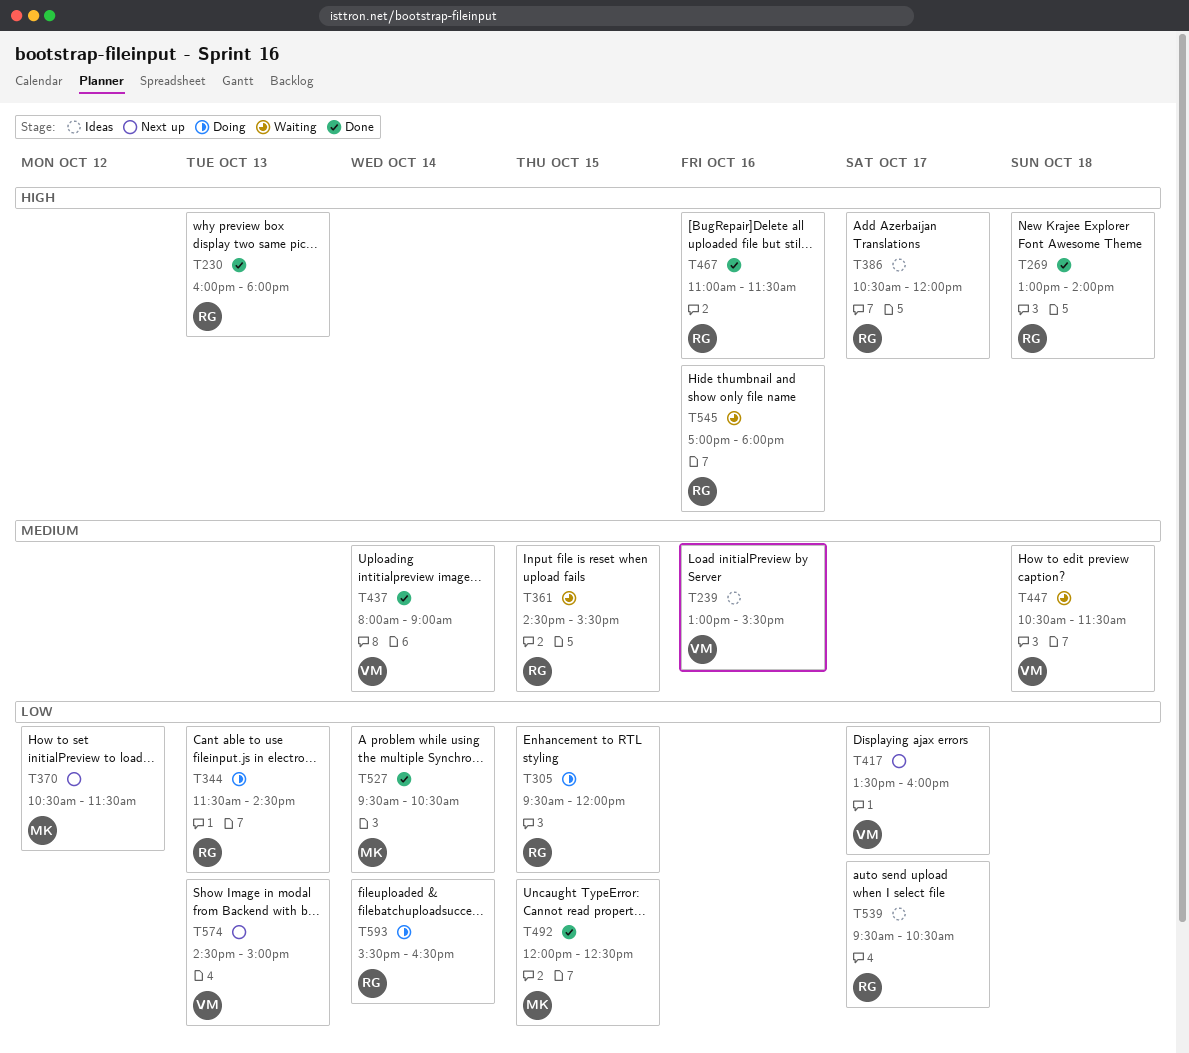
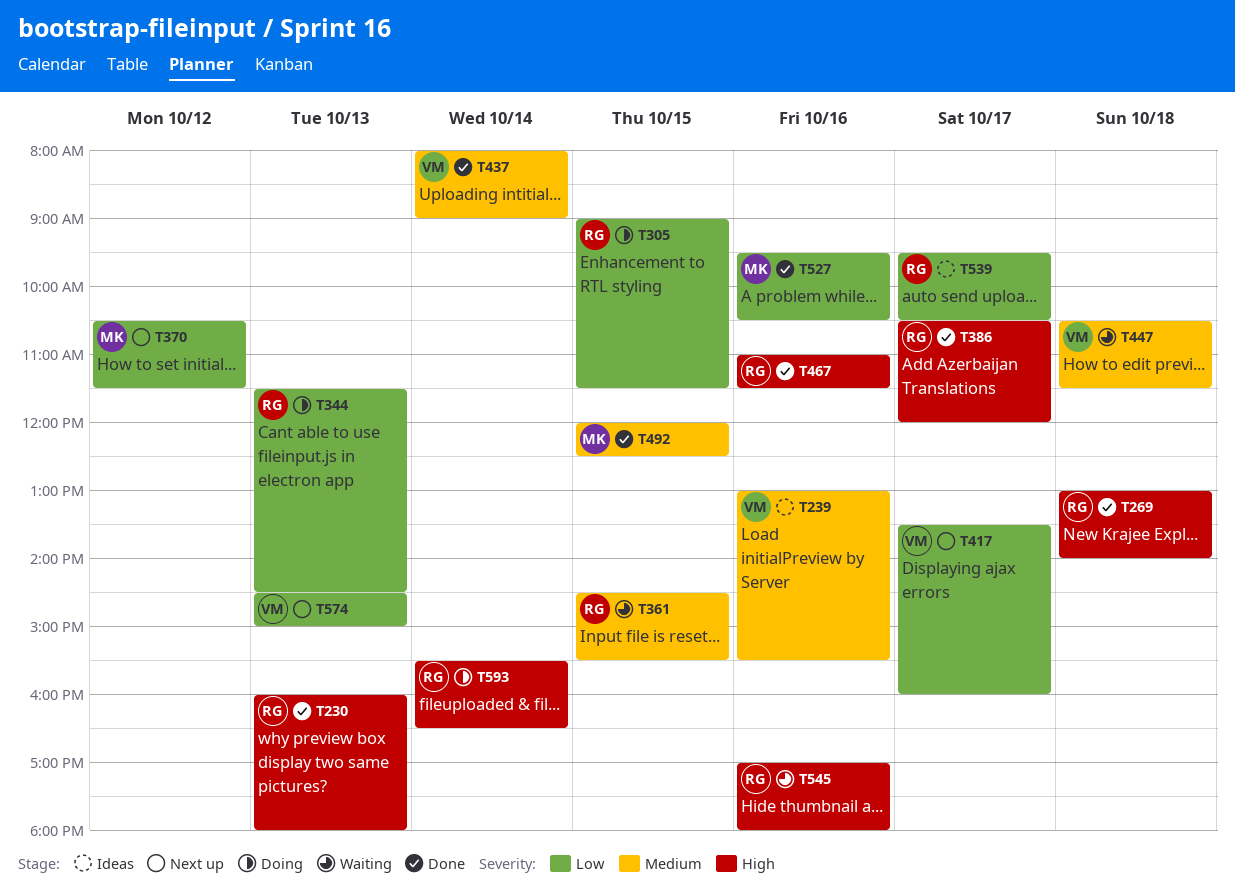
T305, begins: 09:30 -> 09:00
T305, ends: 12:00 -> 11:30
T386, status: Ideas -> Done
T492, priority: Low -> Medium
T527, day: Oct 14 -> Oct 16
T593, priority: Low -> High

